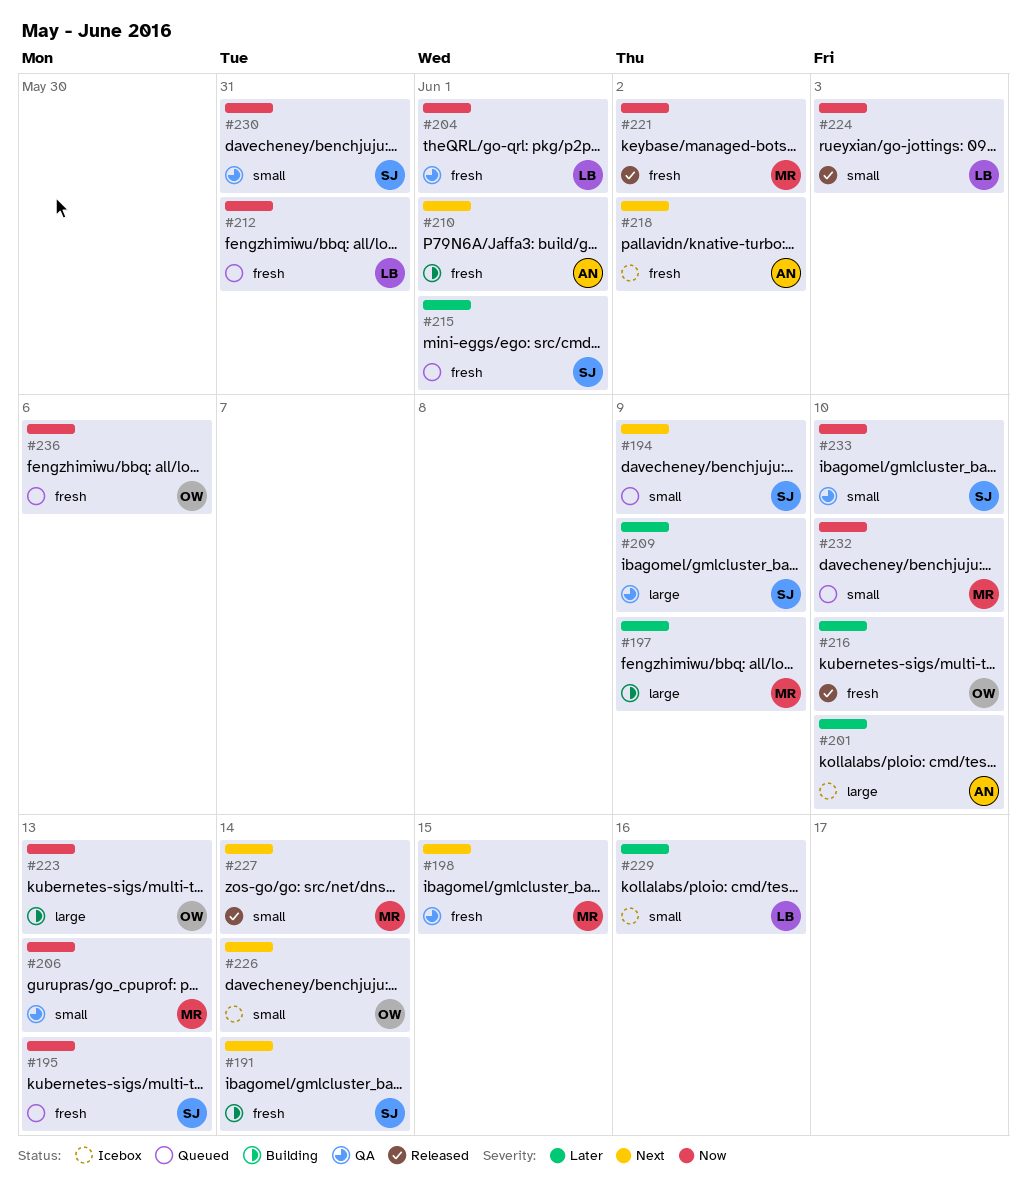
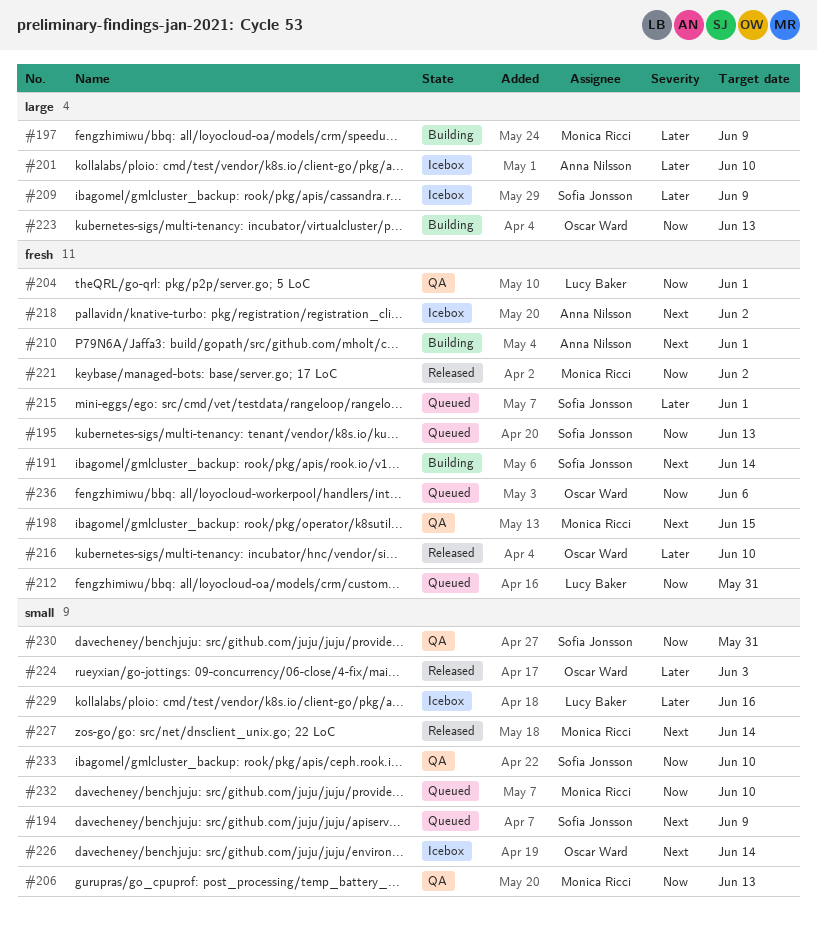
#209, status: QA -> Icebox
#224, owner: Lucy Baker -> Oscar Ward
#224, priority: Now -> Later

